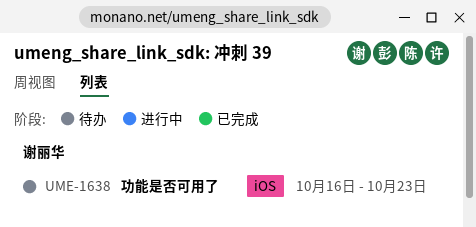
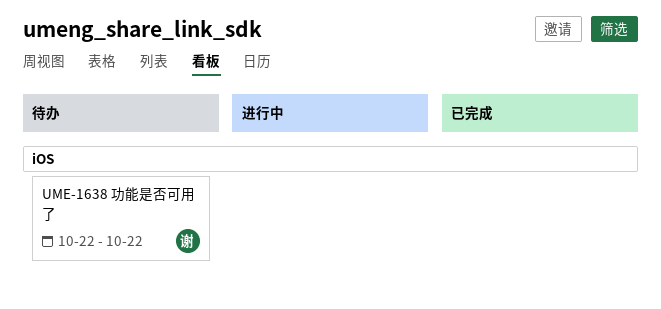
UME-1638, start: Oct 16 -> Oct 22
UME-1638, due: Oct 23 -> Oct 22

